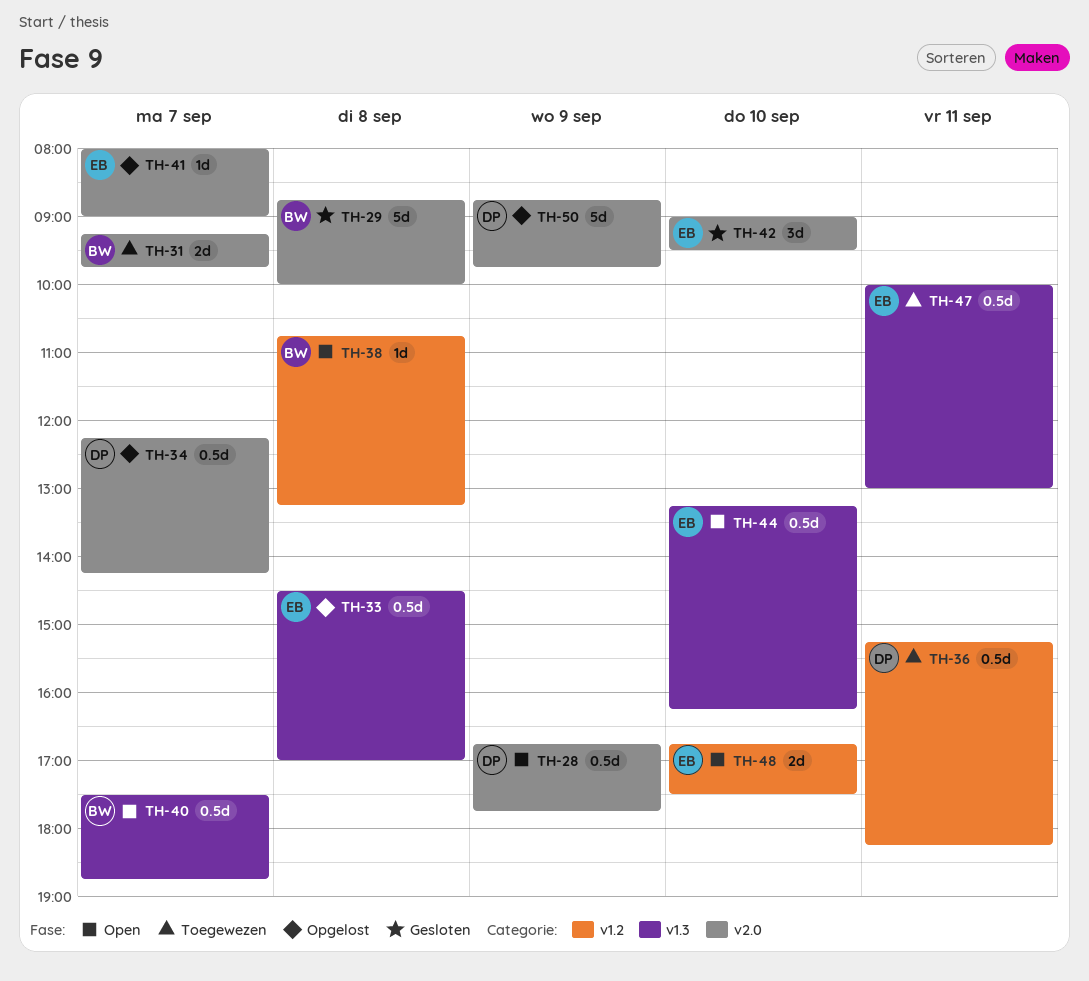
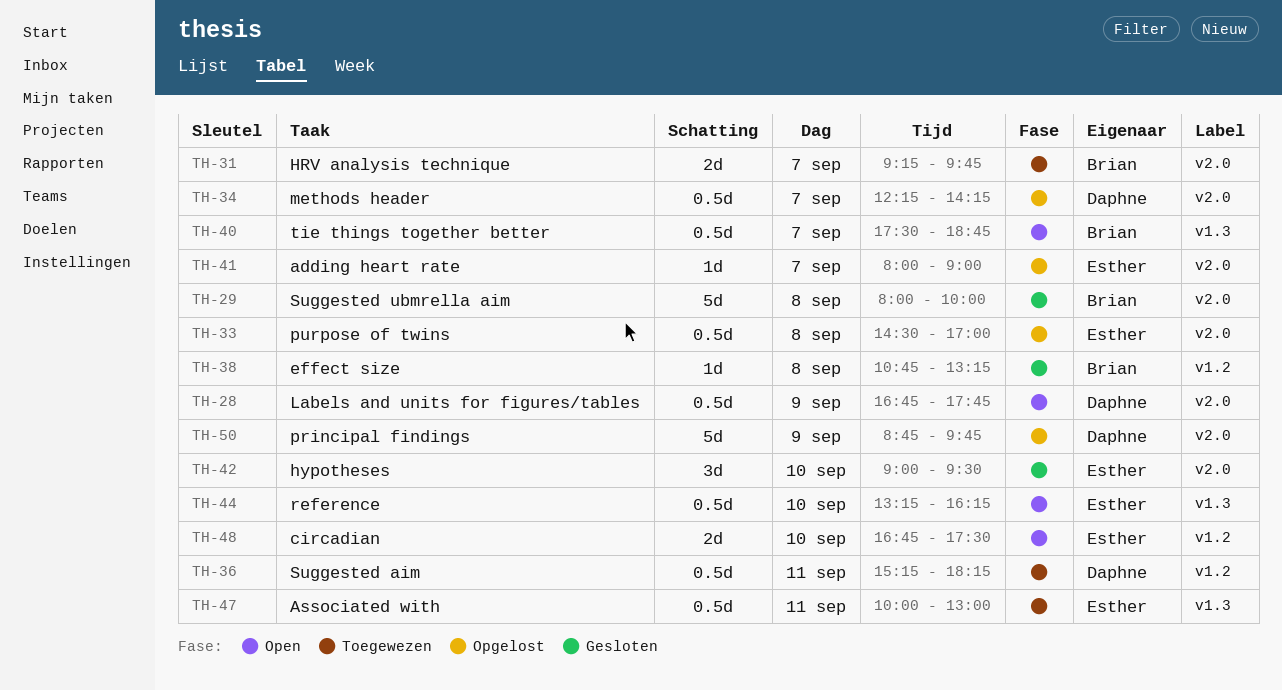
TH-29, begins: 08:45 -> 08:00
TH-33, label: v1.3 -> v2.0
TH-38, status: Open -> Gesloten

